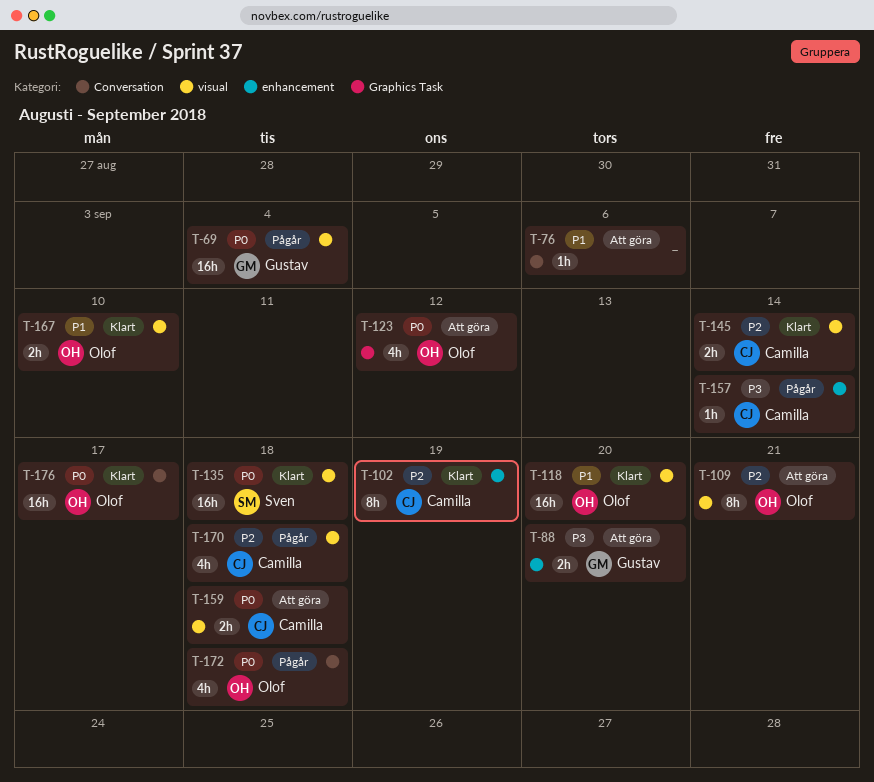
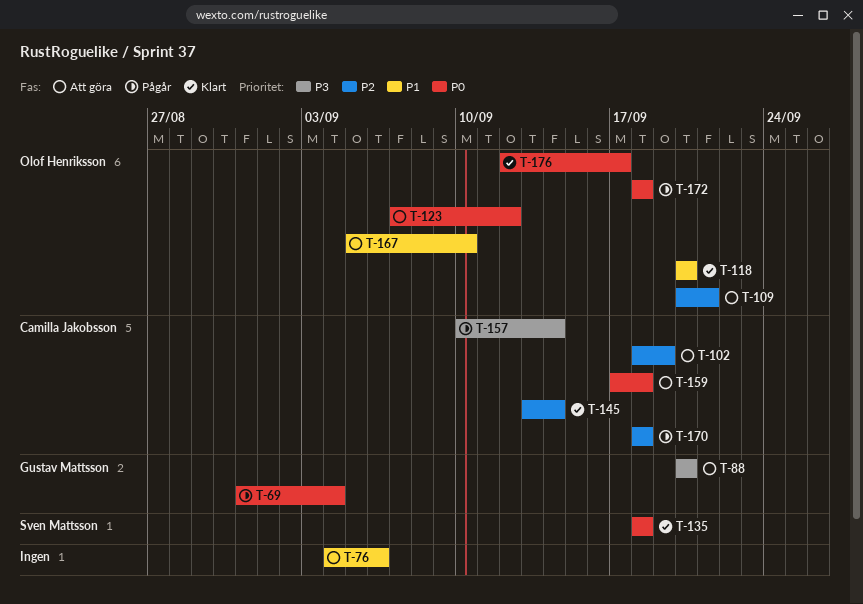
T-102, status: Klart -> Att göra
T-167, status: Klart -> Att göra

